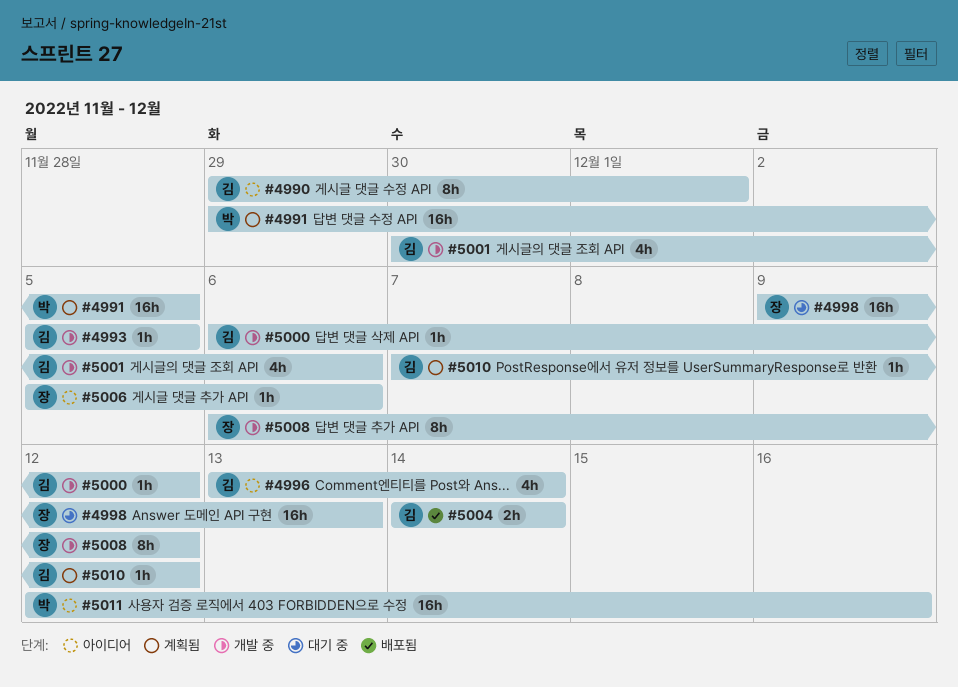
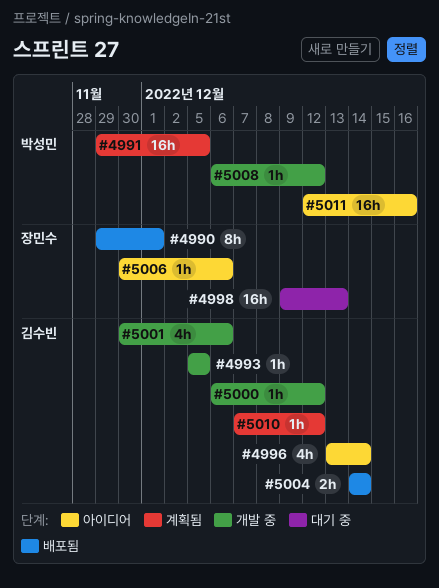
#4990, status: 아이디어 -> 배포됨
#4990, owner: 김수빈 -> 장민수
#5006, start: Dec 5 -> Nov 30
#5008, owner: 장민수 -> 박성민
#5008, estimate: 8h -> 1h

